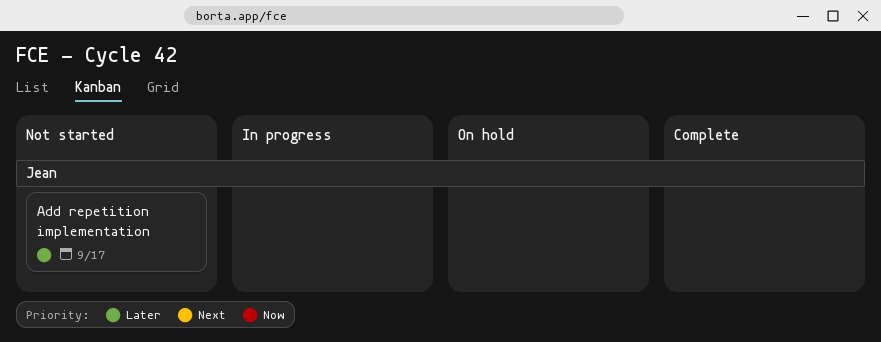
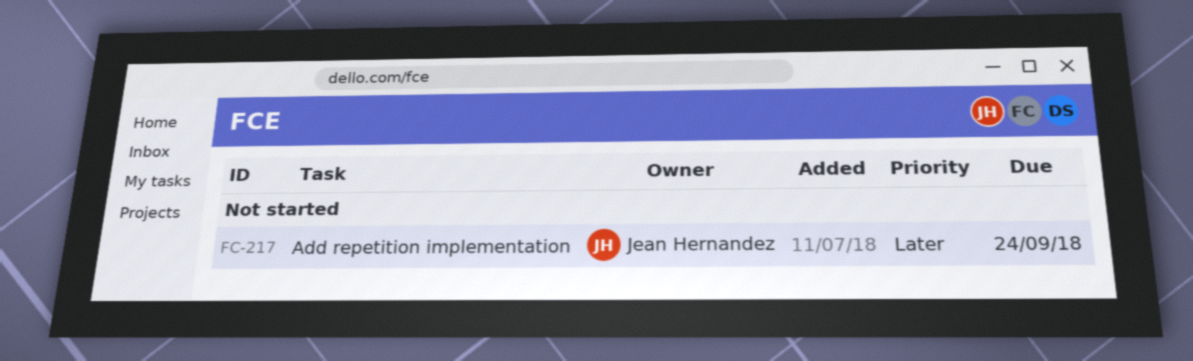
Add repetition implementation, due: Sep 17 -> Sep 24

